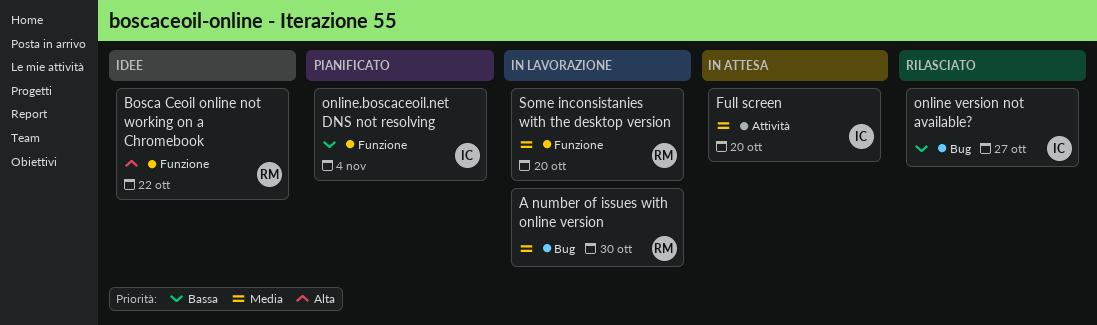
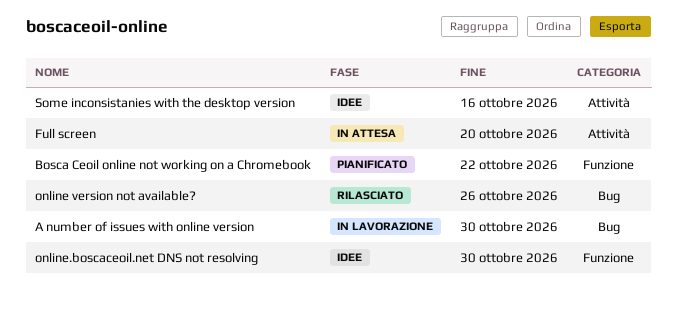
Bosca Ceoil online not working on a Chromebook, status: Idee -> Pianificato
online version not available?, due: Oct 27 -> Oct 26
online.boscaceoil.net DNS not resolving, status: Pianificato -> Idee
online.boscaceoil.net DNS not resolving, due: Nov 4 -> Oct 30
Some inconsistanies with the desktop version, status: In lavorazione -> Idee
Some inconsistanies with the desktop version, label: Funzione -> Attività
Some inconsistanies with the desktop version, due: Oct 20 -> Oct 16

